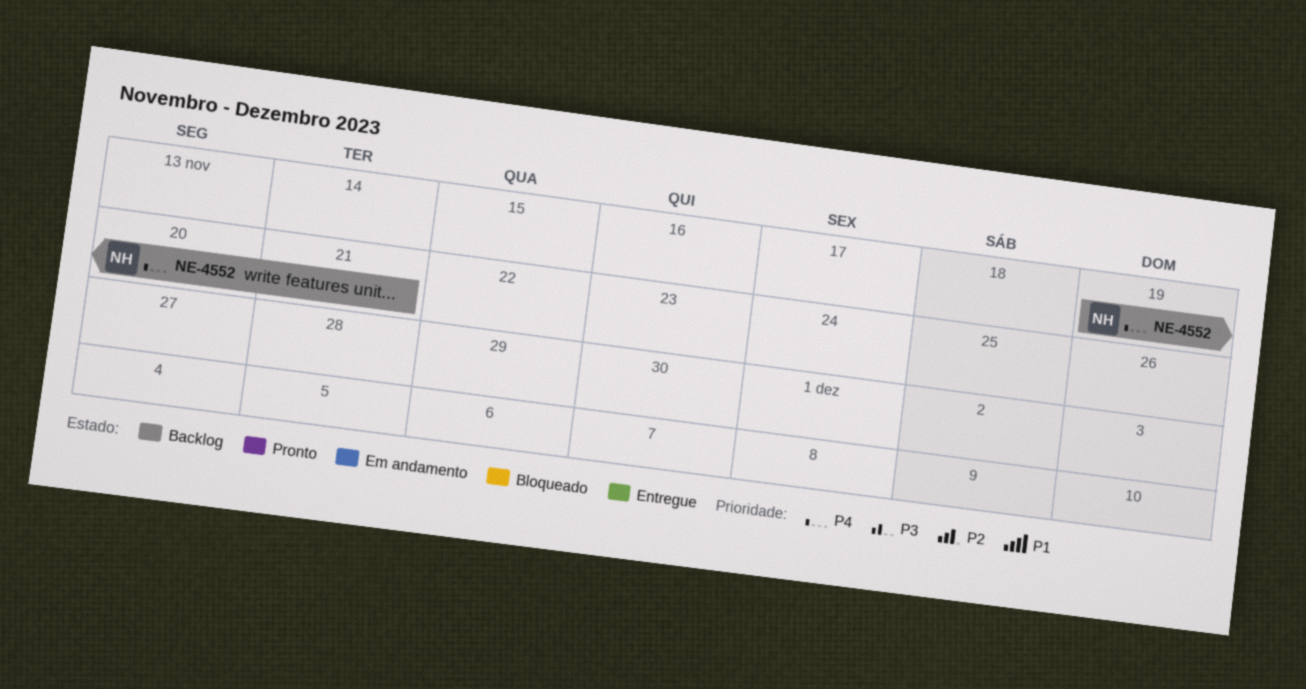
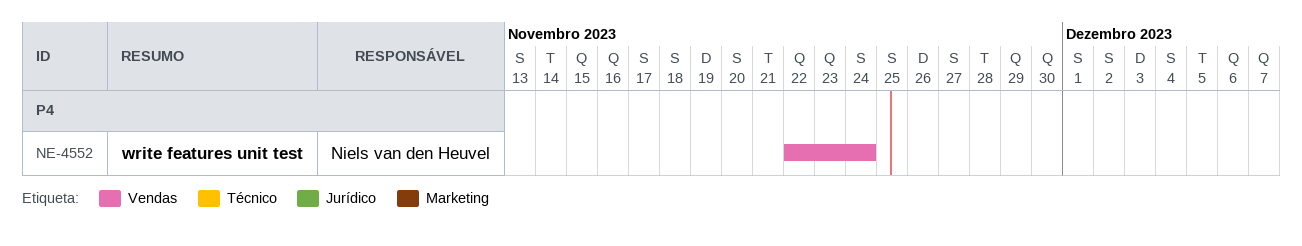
NE-4552, start: Nov 19 -> Nov 22
NE-4552, due: Nov 21 -> Nov 24

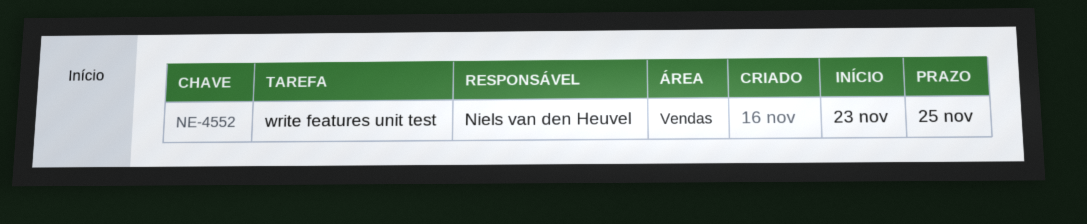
NE-4552, start: Nov 22 -> Nov 23
NE-4552, due: Nov 24 -> Nov 25

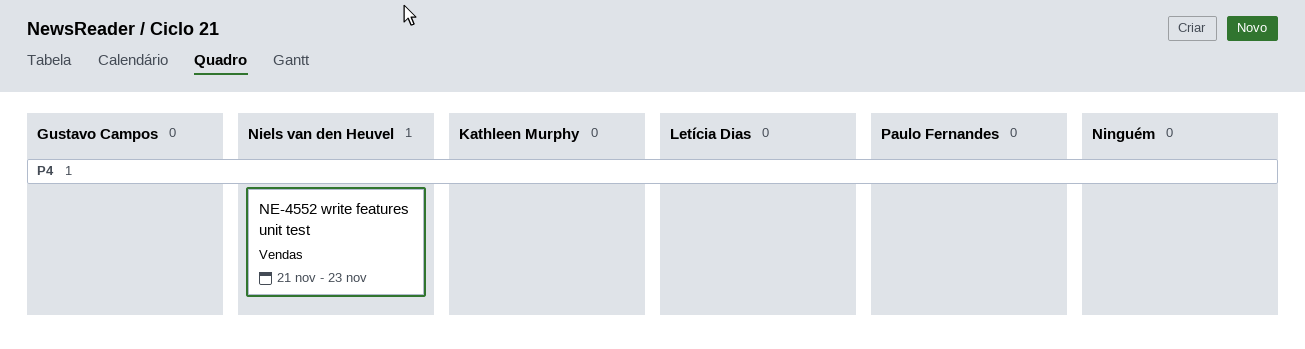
NE-4552, start: Nov 23 -> Nov 21
NE-4552, due: Nov 25 -> Nov 23

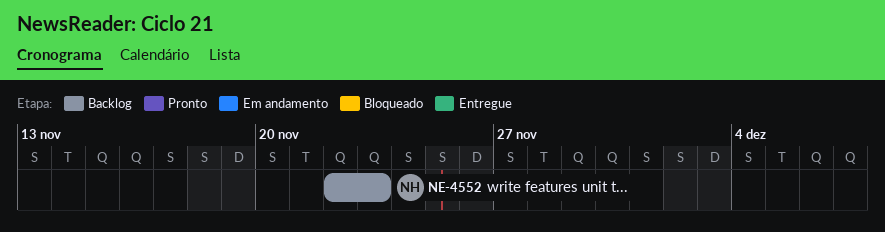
NE-4552, start: Nov 21 -> Nov 22

